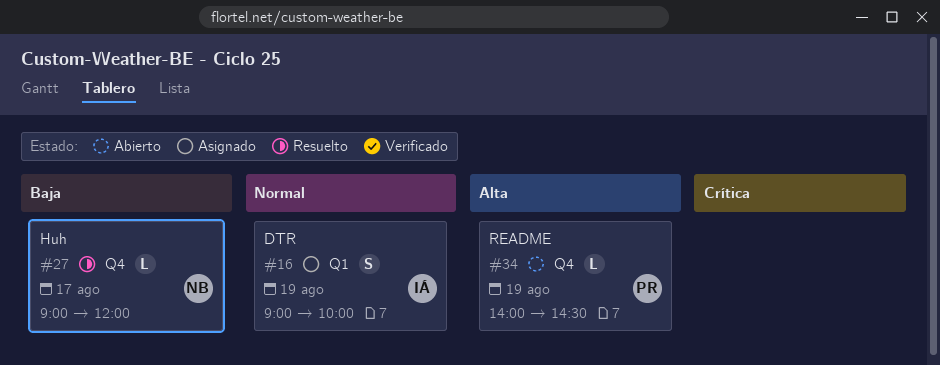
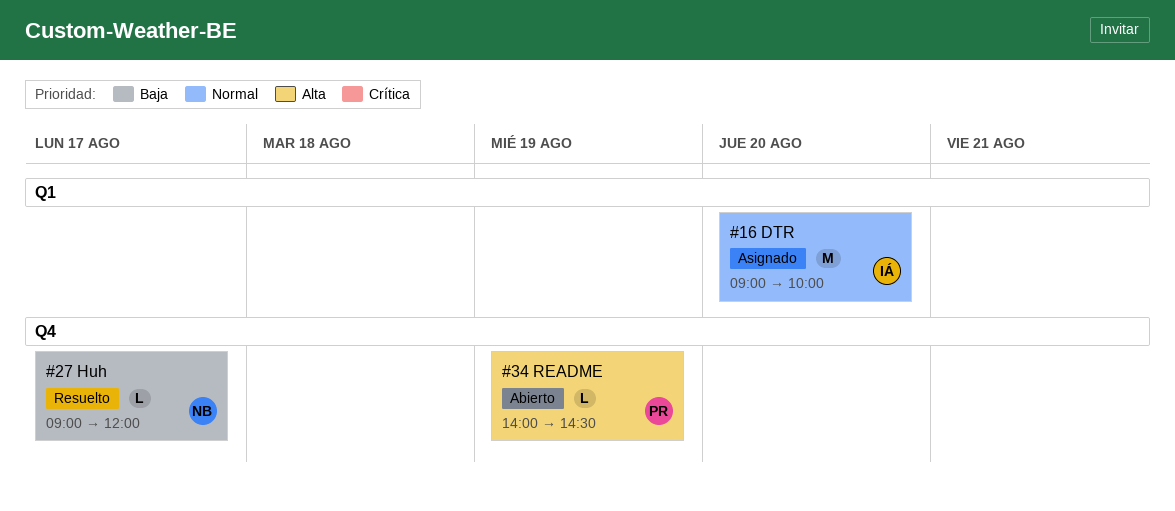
#16, estimate: S -> M
#16, day: Aug 19 -> Aug 20

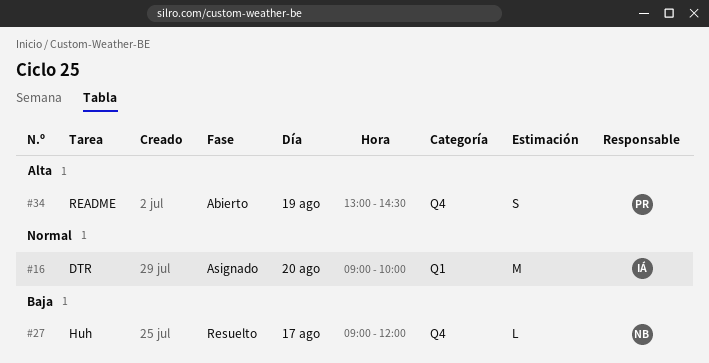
#34, estimate: L -> S
#34, begins: 14:00 -> 13:00

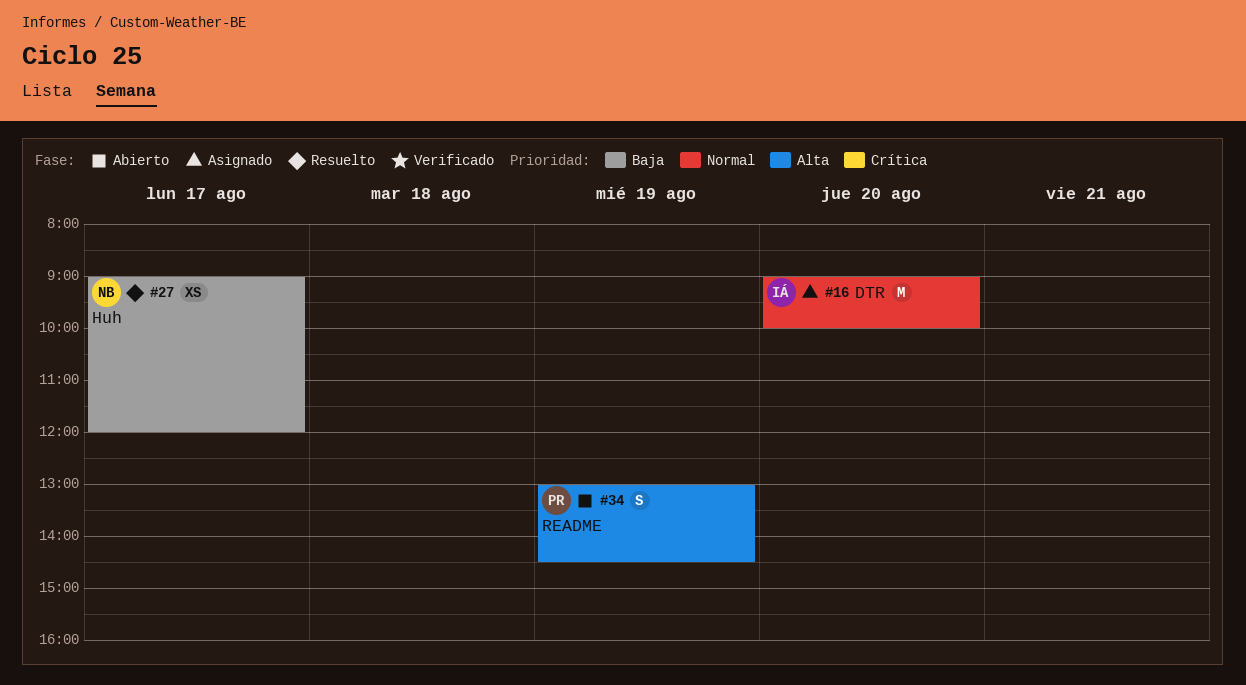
#27, estimate: L -> XS

